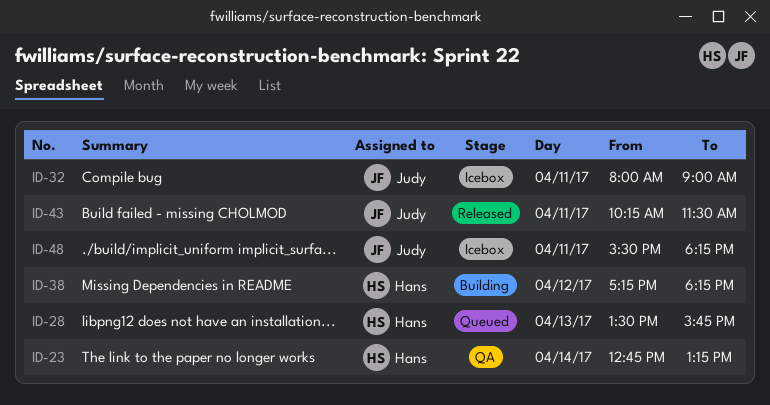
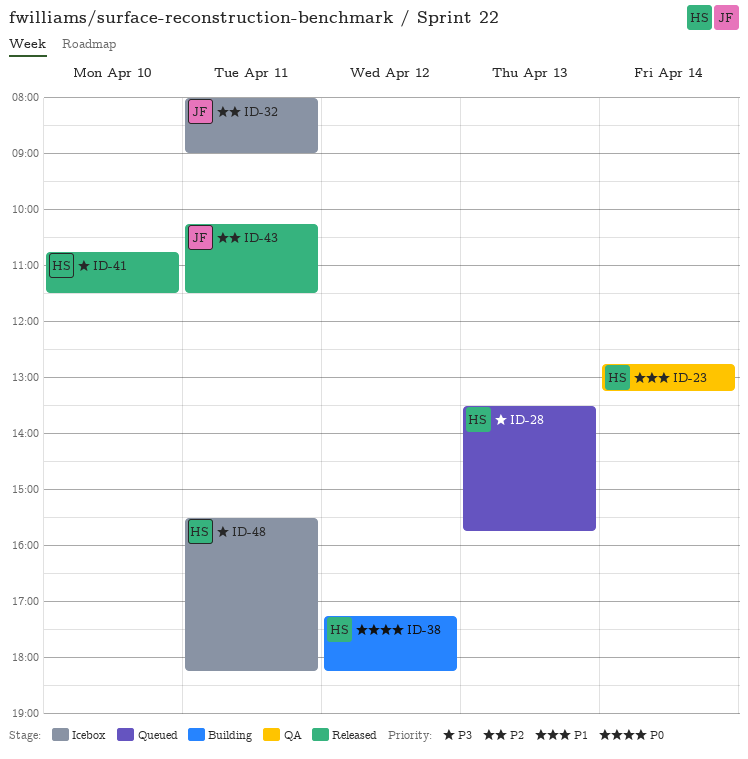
ID-41: none -> present
ID-48, owner: Judy -> Hans

